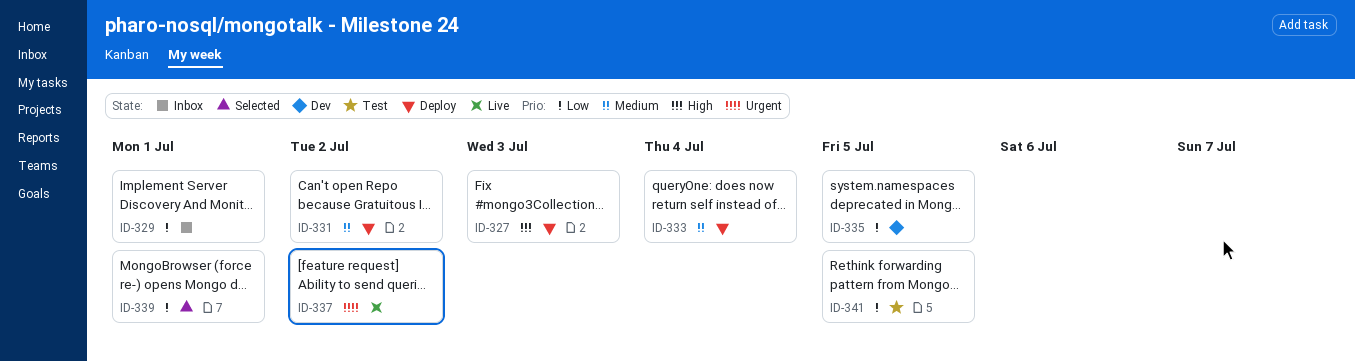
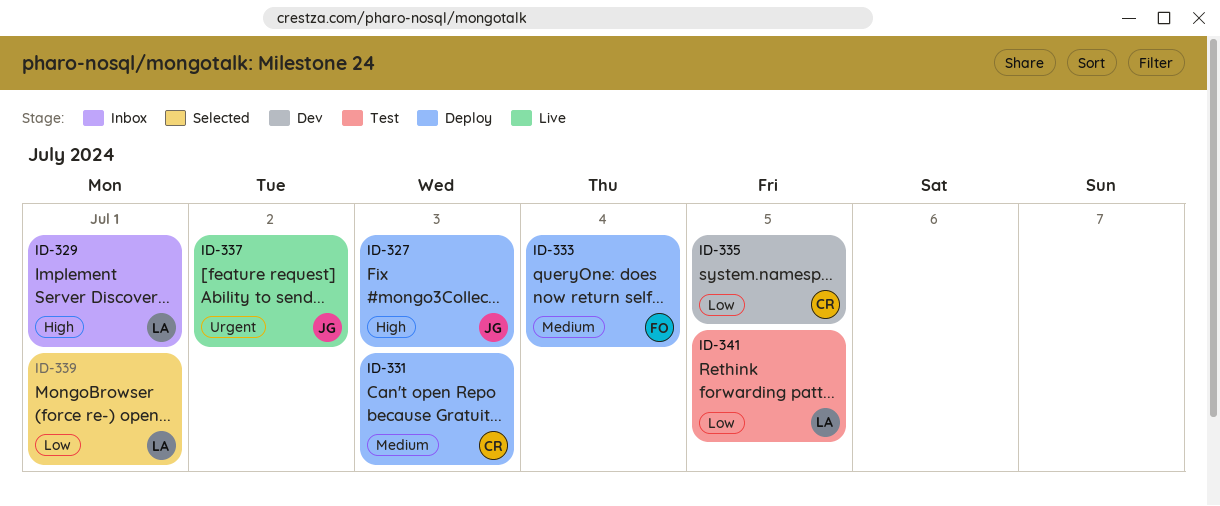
ID-329, priority: Low -> High
ID-331, due: Jul 2 -> Jul 3

